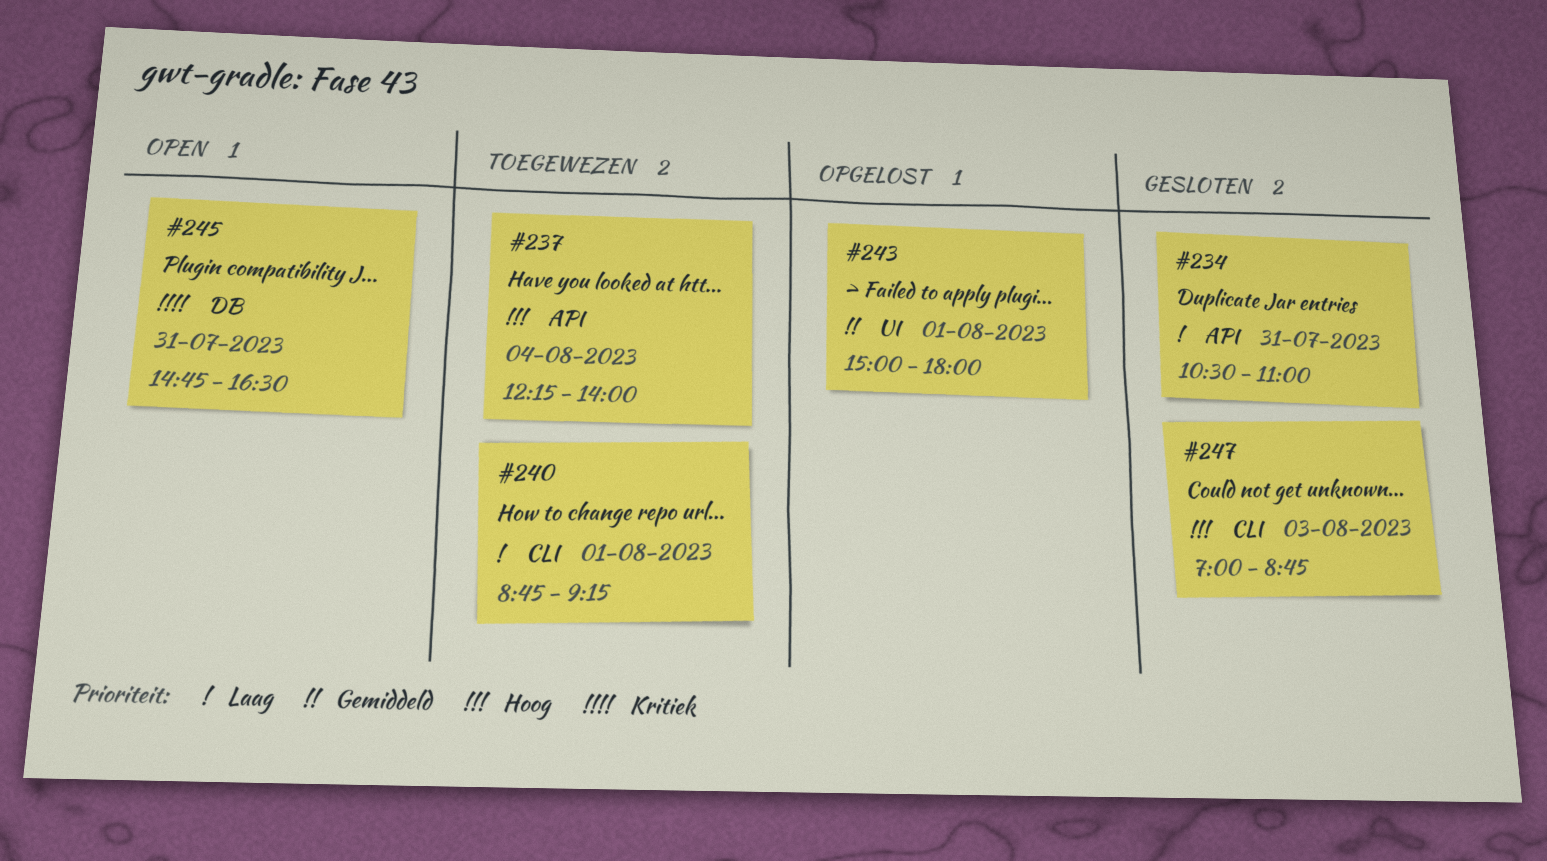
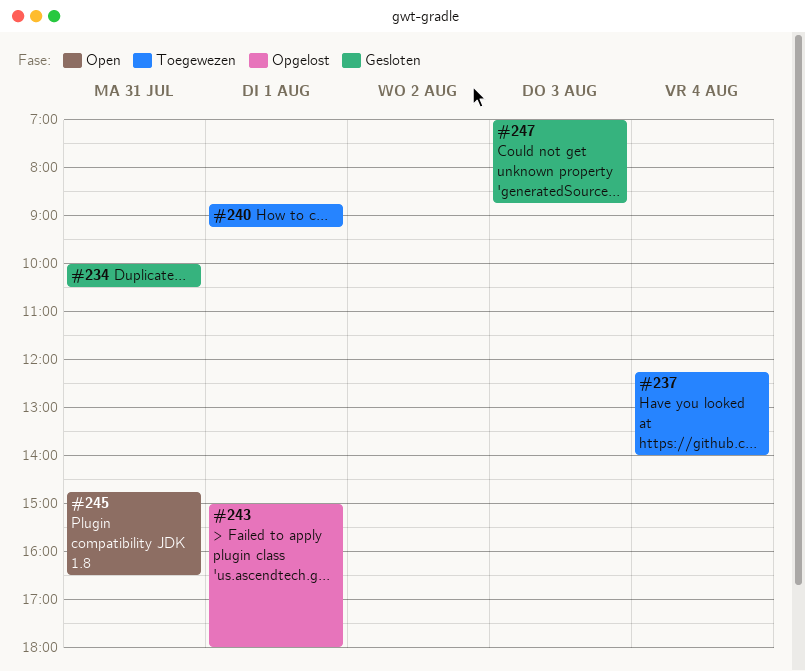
#234, begins: 10:30 -> 10:00
#234, ends: 11:00 -> 10:30

